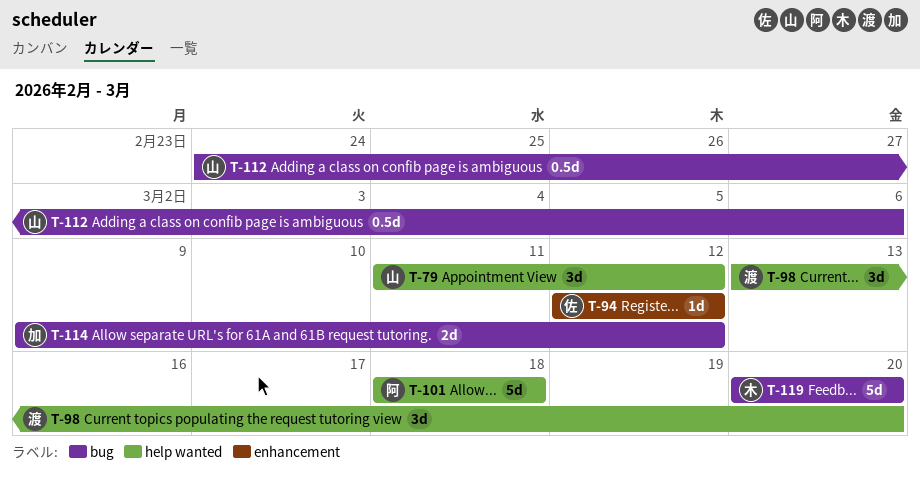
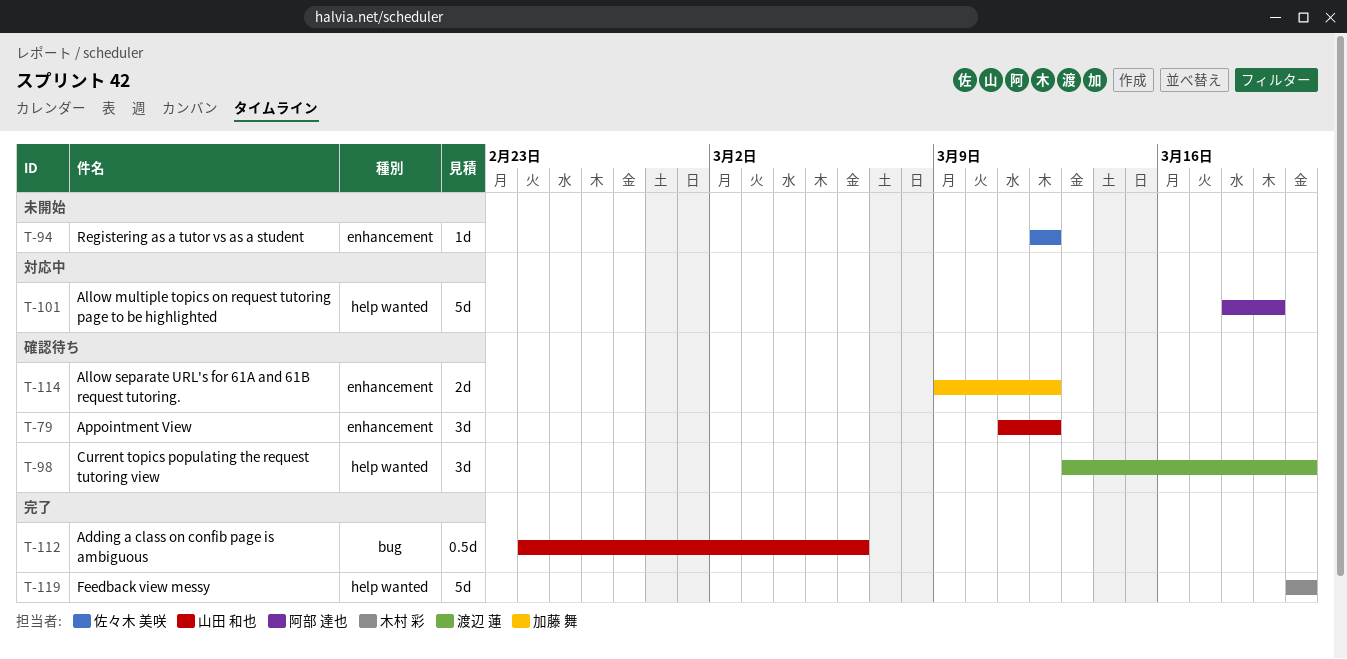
T-79, label: help wanted -> enhancement
T-101, due: Mar 18 -> Mar 19
T-114, label: bug -> enhancement
T-119, label: bug -> help wanted

